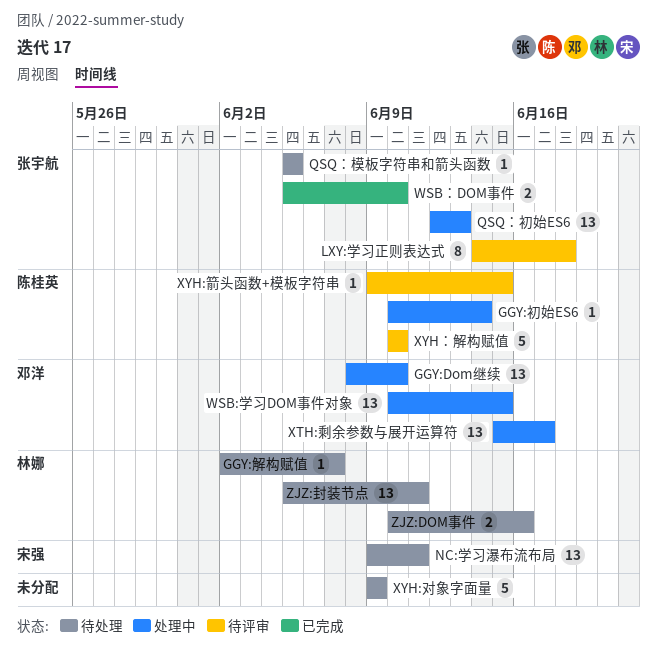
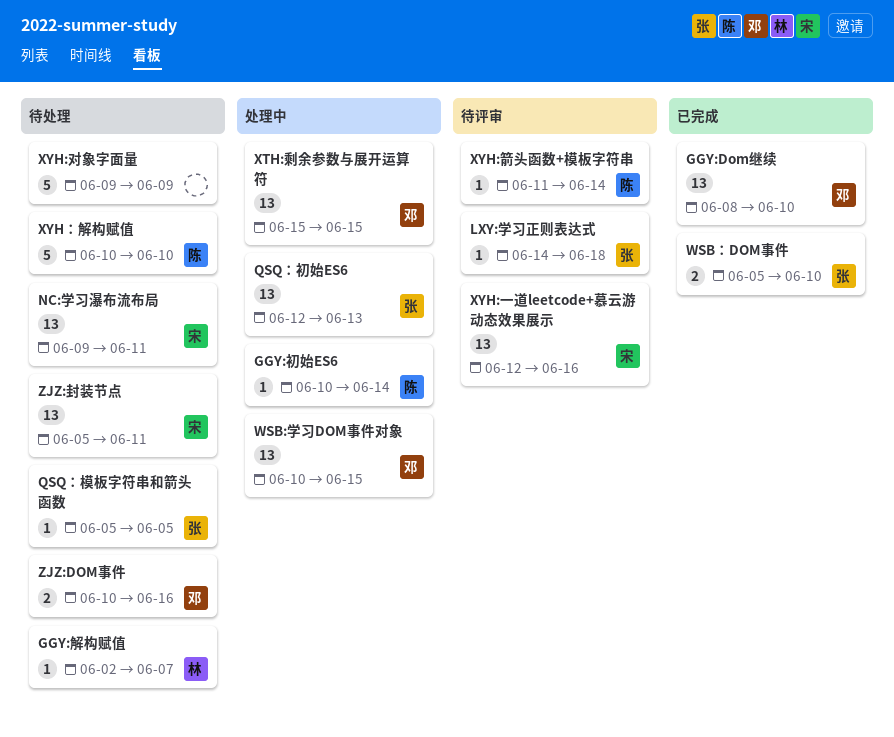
GGY:Dom继续, status: 处理中 -> 已完成
LXY:学习正则表达式, estimate: 8 -> 1
XTH:剩余参数与展开运算符, due: Jun 17 -> Jun 15
XYH:一道leetcode+慕云游动态效果展示: none -> present
XYH:箭头函数+模板字符串, start: Jun 9 -> Jun 11
XYH:箭头函数+模板字符串, due: Jun 15 -> Jun 14
XYH：解构赋值, status: 待评审 -> 待处理
ZJZ:DOM事件, owner: 林娜 -> 邓洋
ZJZ:封装节点, owner: 林娜 -> 宋强

